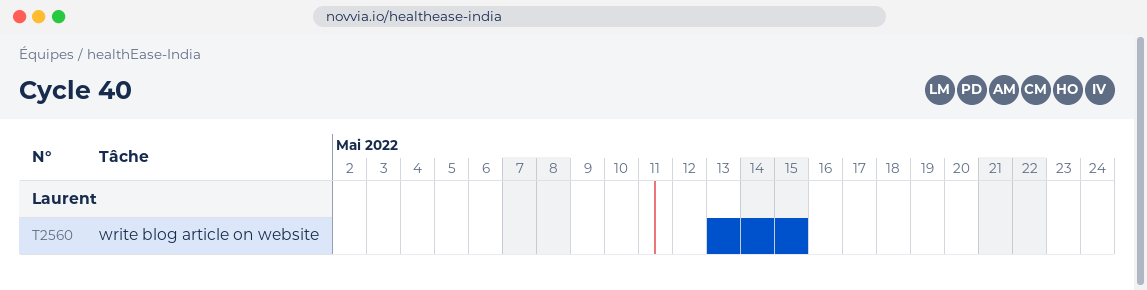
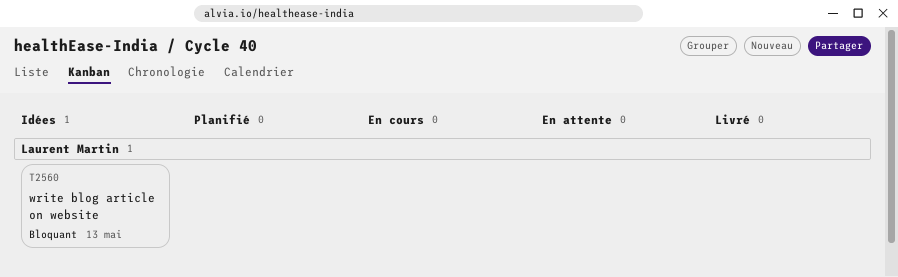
T2560, due: May 15 -> May 13

